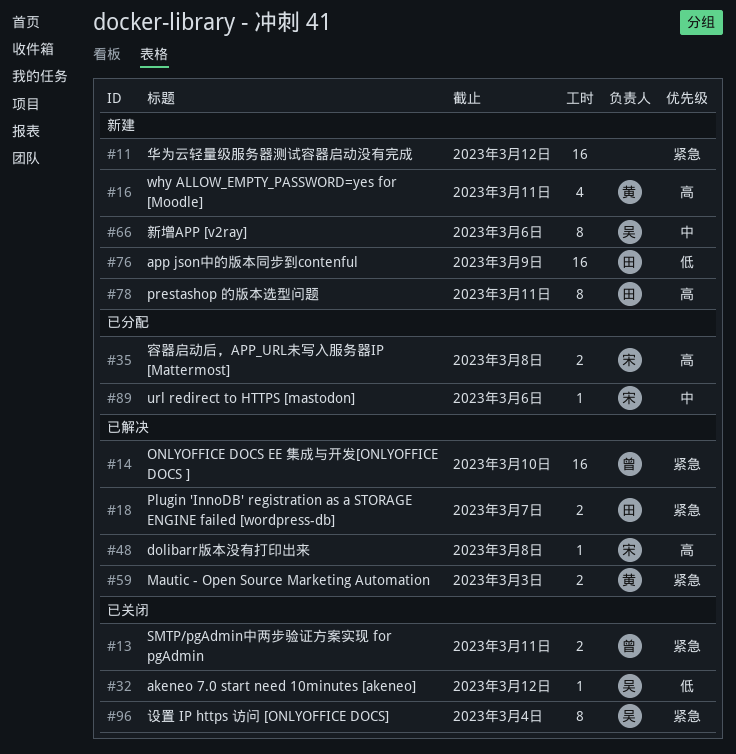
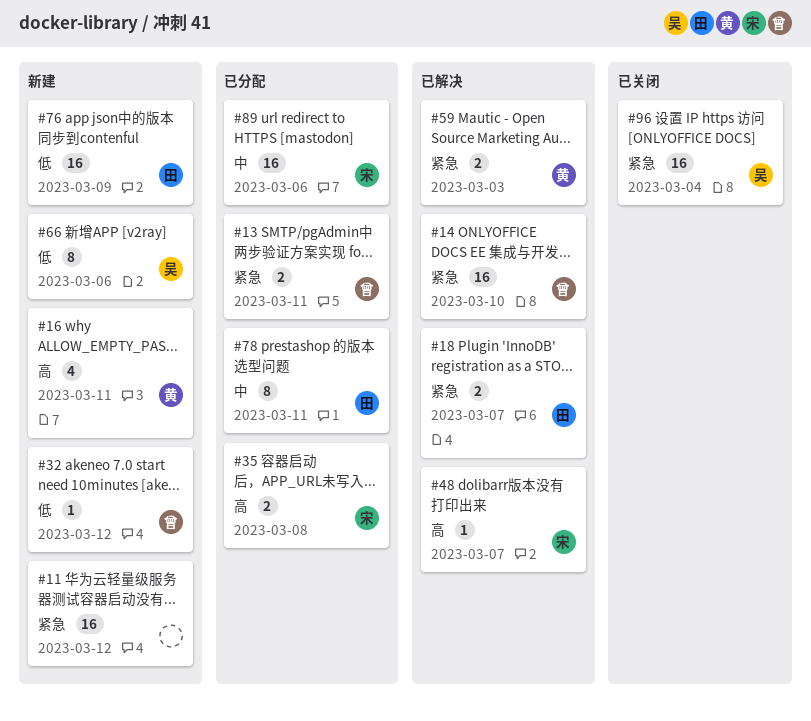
#13, status: 已关闭 -> 已分配
#32, status: 已关闭 -> 新建
#32, owner: 吴 -> 曾
#48, due: Mar 8 -> Mar 7
#66, priority: 中 -> 低
#78, status: 新建 -> 已分配
#78, priority: 高 -> 中
#89, estimate: 1 -> 16
#96, estimate: 8 -> 16

